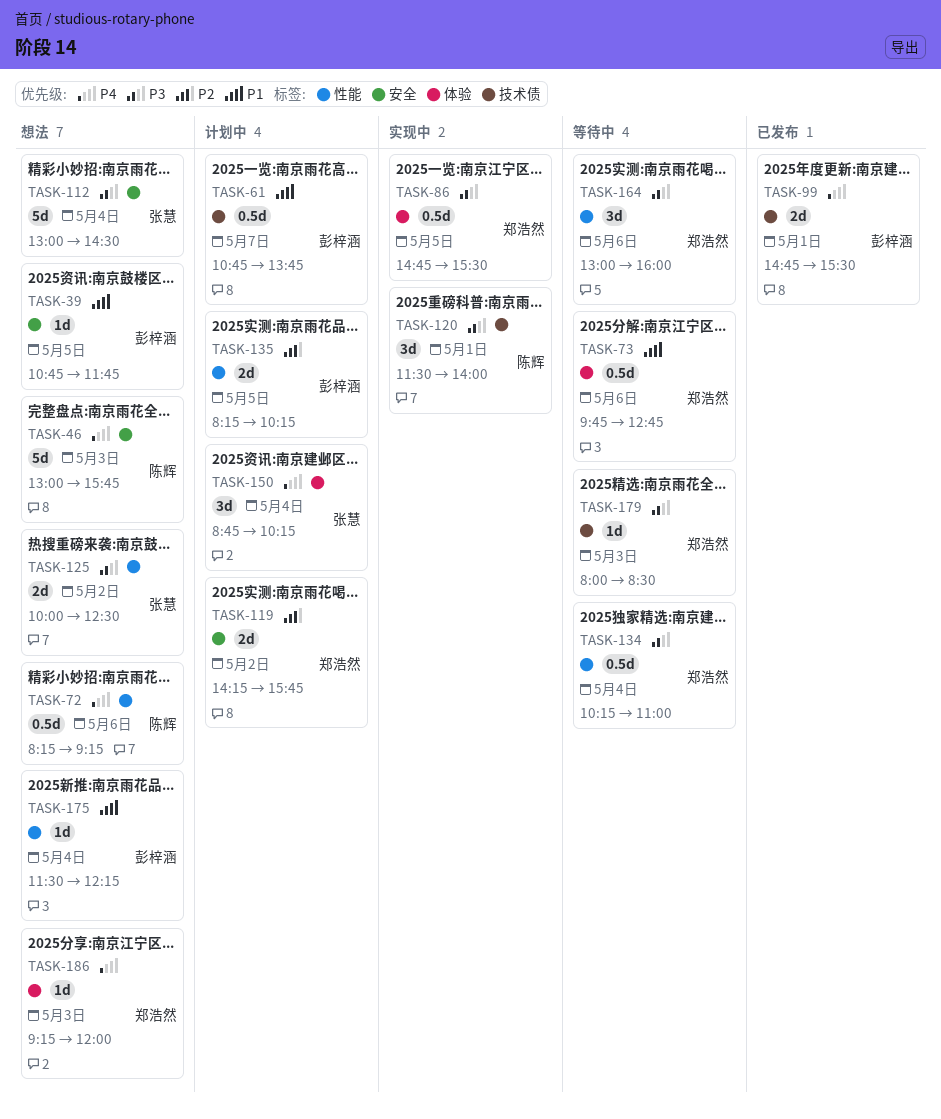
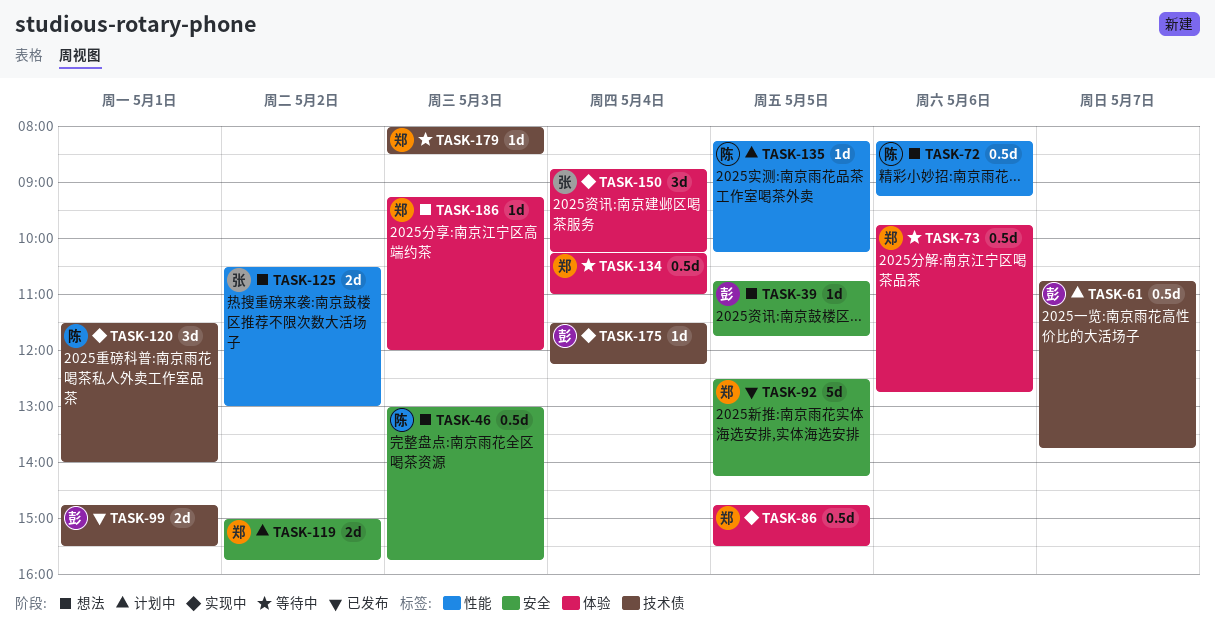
TASK-46, estimate: 5d -> 0.5d
TASK-92: none -> present
TASK-112: present -> none
TASK-119, begins: 14:15 -> 15:00
TASK-125, begins: 10:00 -> 10:30
TASK-125, ends: 12:30 -> 13:00
TASK-134, label: 性能 -> 体验
TASK-135, owner: 彭梓涵 -> 陈辉
TASK-135, estimate: 2d -> 1d
TASK-150, status: 计划中 -> 实现中
TASK-164: present -> none
TASK-175, status: 想法 -> 实现中
TASK-175, label: 性能 -> 技术债

